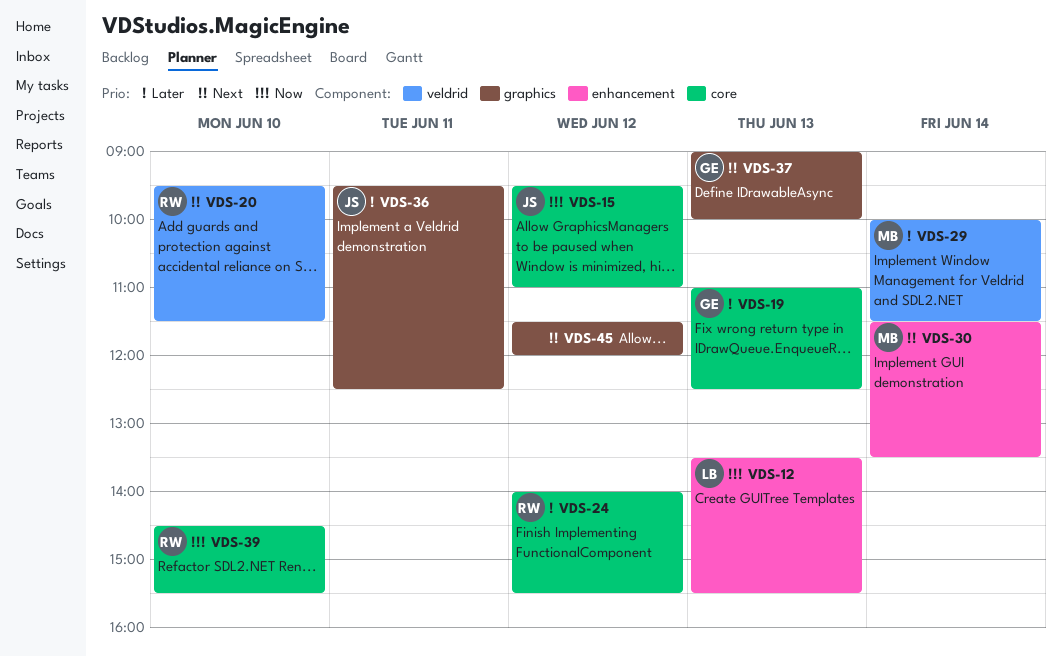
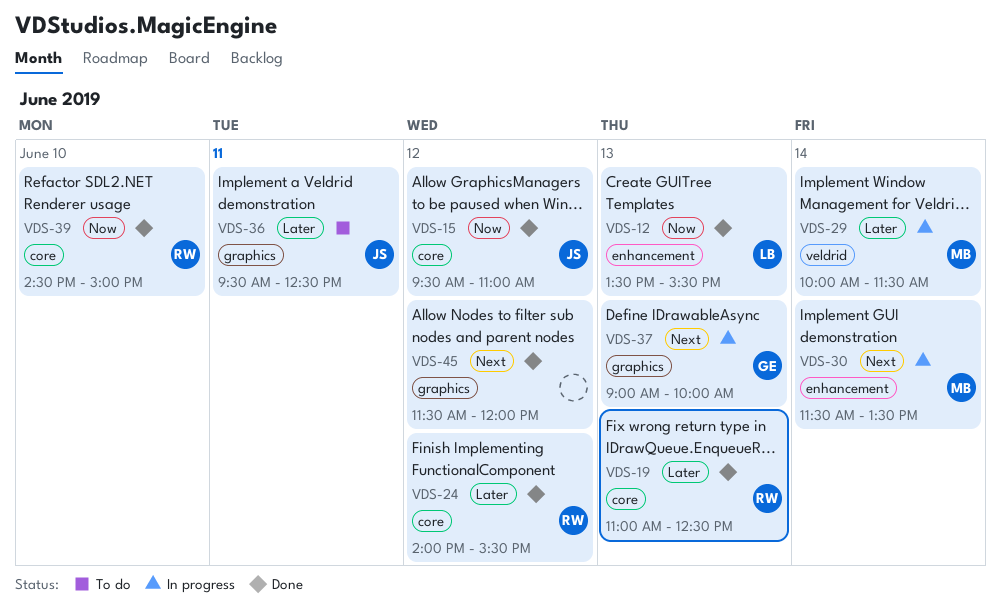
VDS-19, owner: GE -> RW
VDS-20: present -> none
VDS-39, ends: 15:30 -> 15:00

